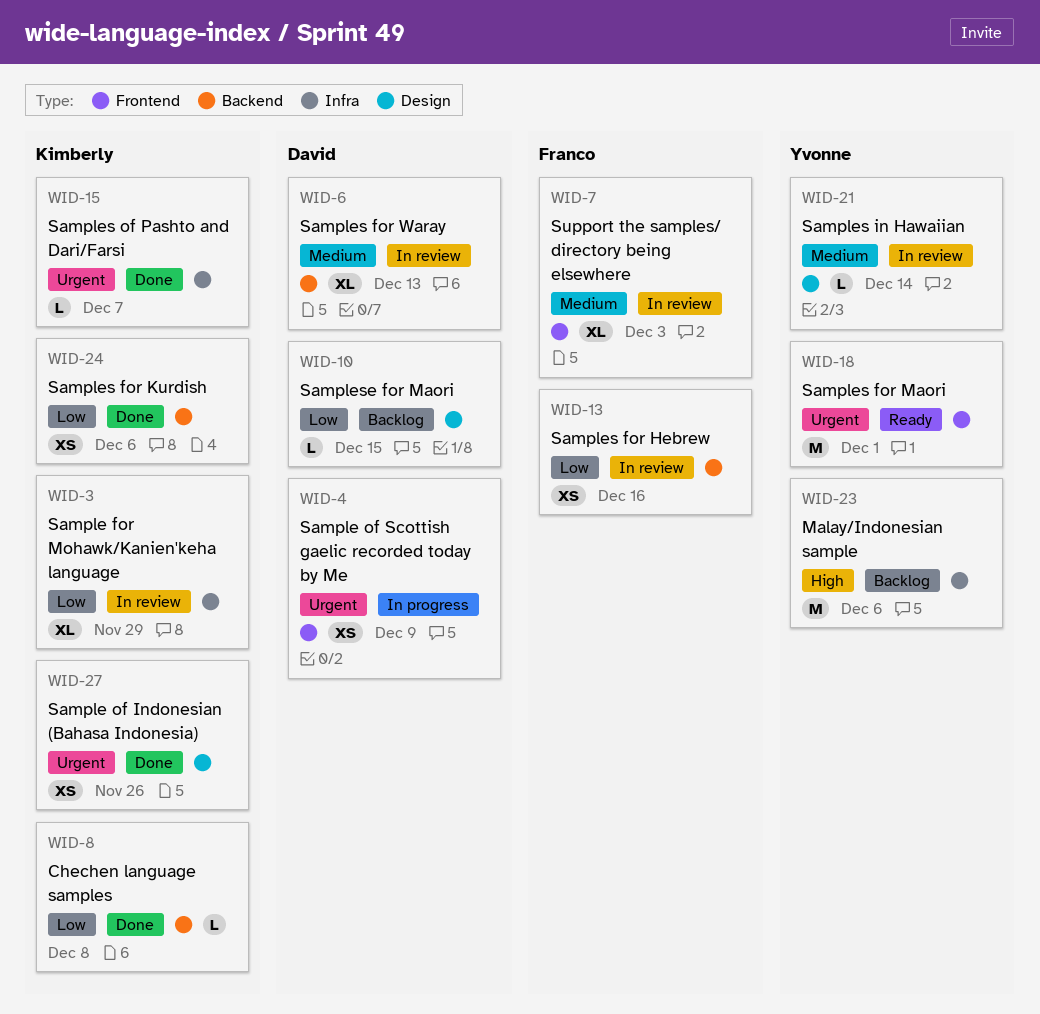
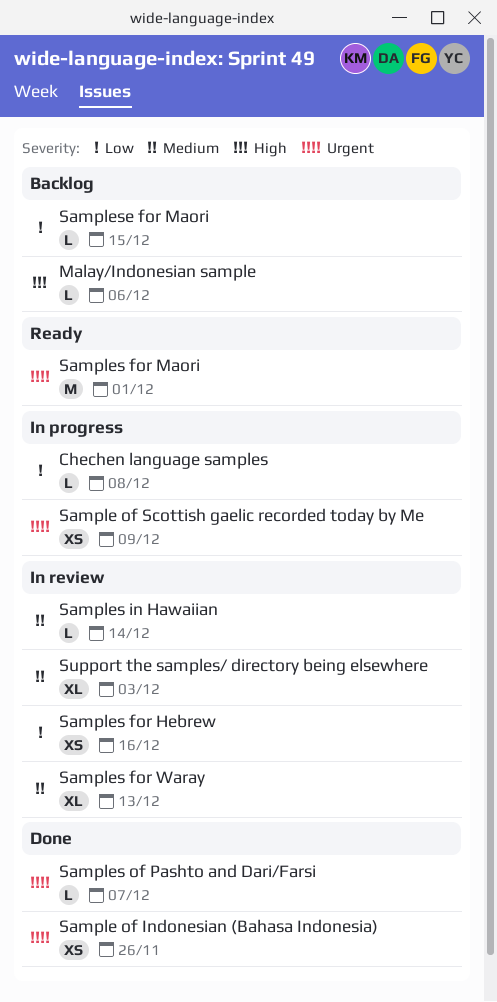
Chechen language samples, status: Done -> In progress
Malay/Indonesian sample, estimate: M -> L
Sample for Mohawk/Kanien'keha language: present -> none
Samples for Kurdish: present -> none

